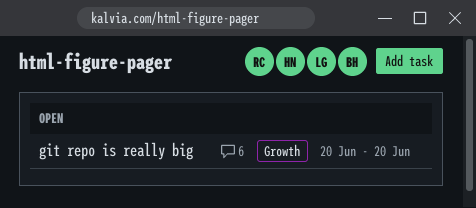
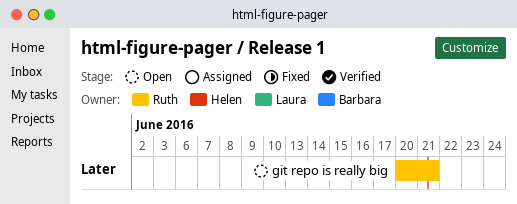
git repo is really big, due: Jun 20 -> Jun 21

